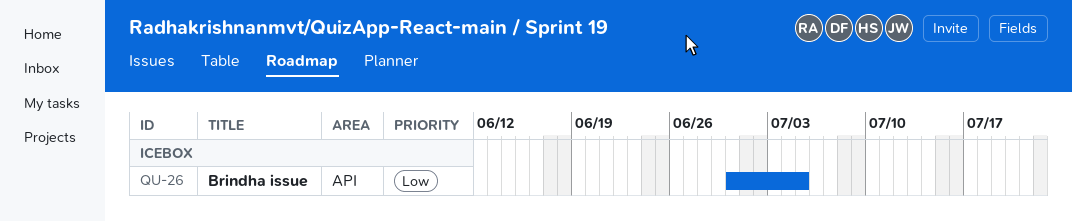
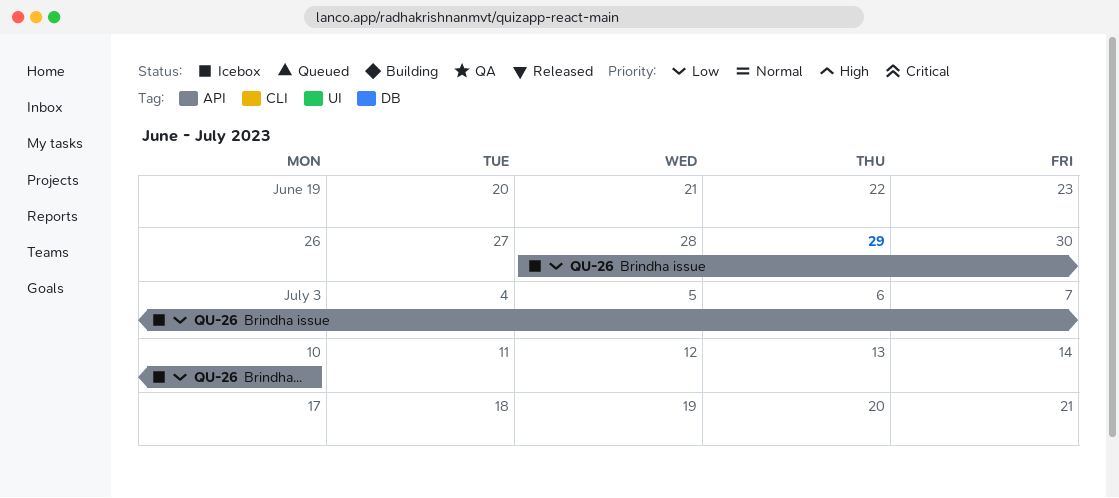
QU-26, start: Jun 30 -> Jun 28
QU-26, due: Jul 5 -> Jul 10

